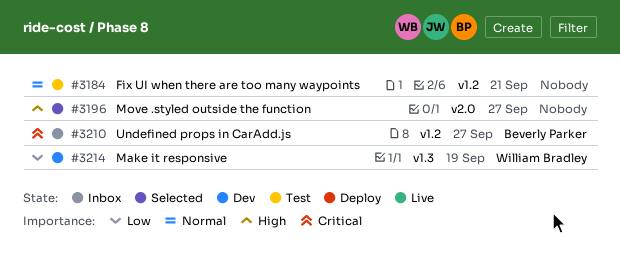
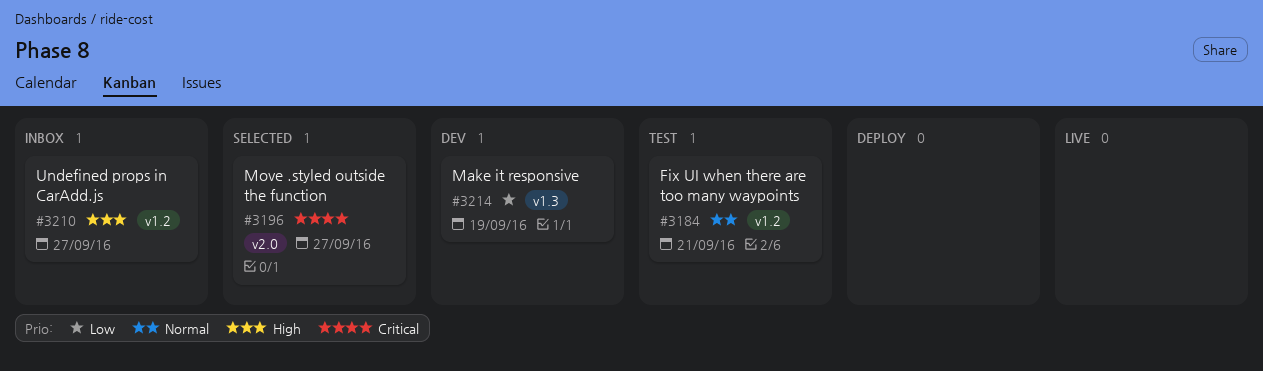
#3196, priority: High -> Critical
#3210, priority: Critical -> High

